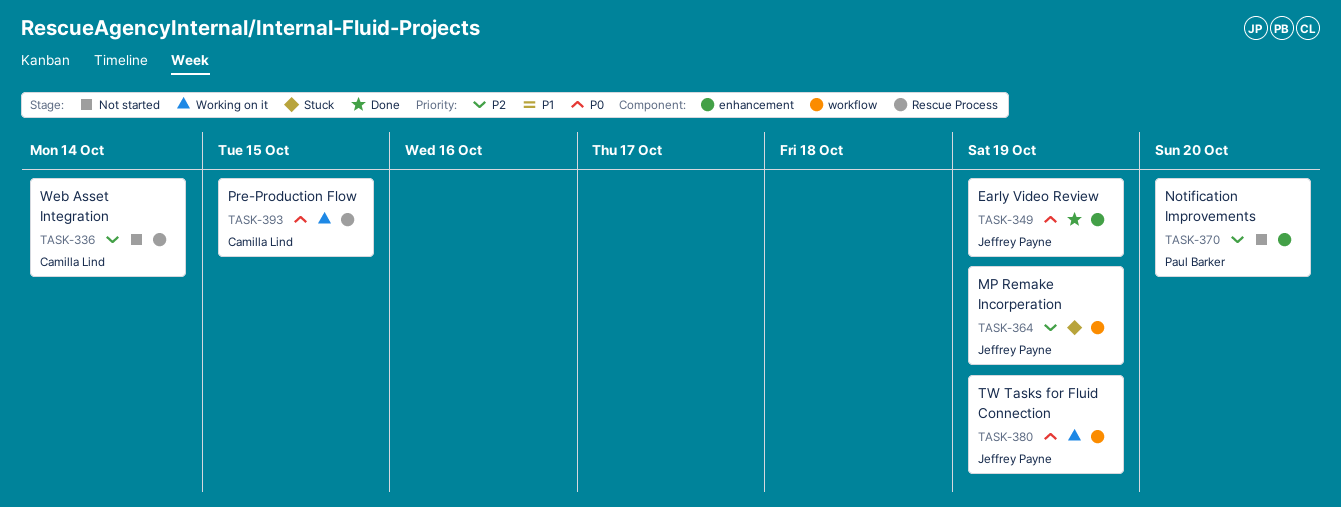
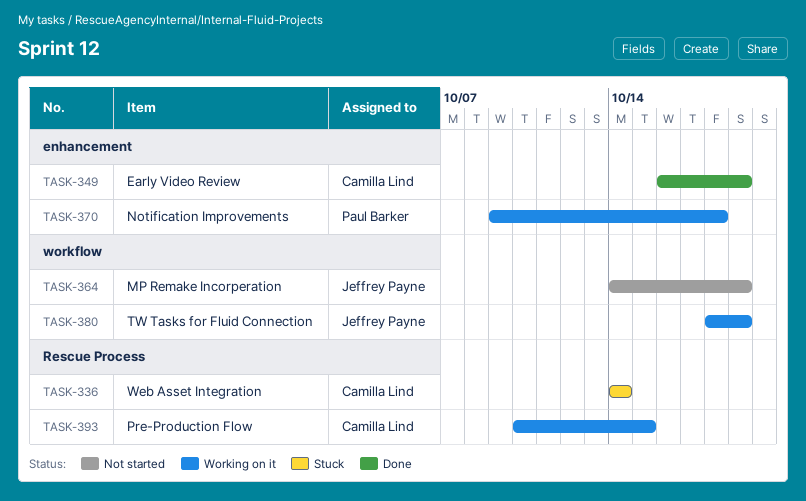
TASK-336, status: Not started -> Stuck
TASK-349, owner: Jeffrey Payne -> Camilla Lind
TASK-364, status: Stuck -> Not started
TASK-370, status: Not started -> Working on it
TASK-370, due: Oct 20 -> Oct 18

